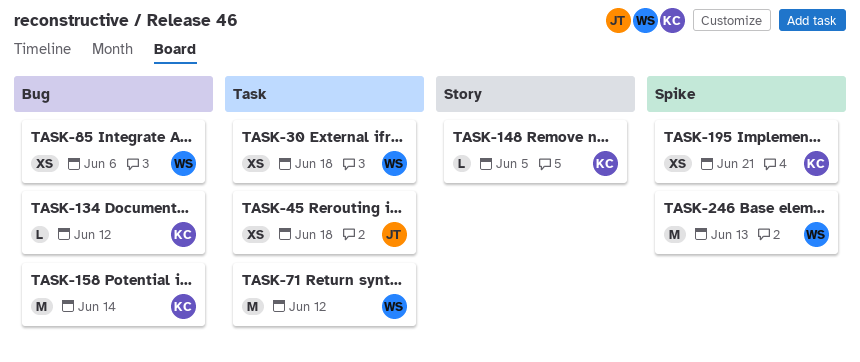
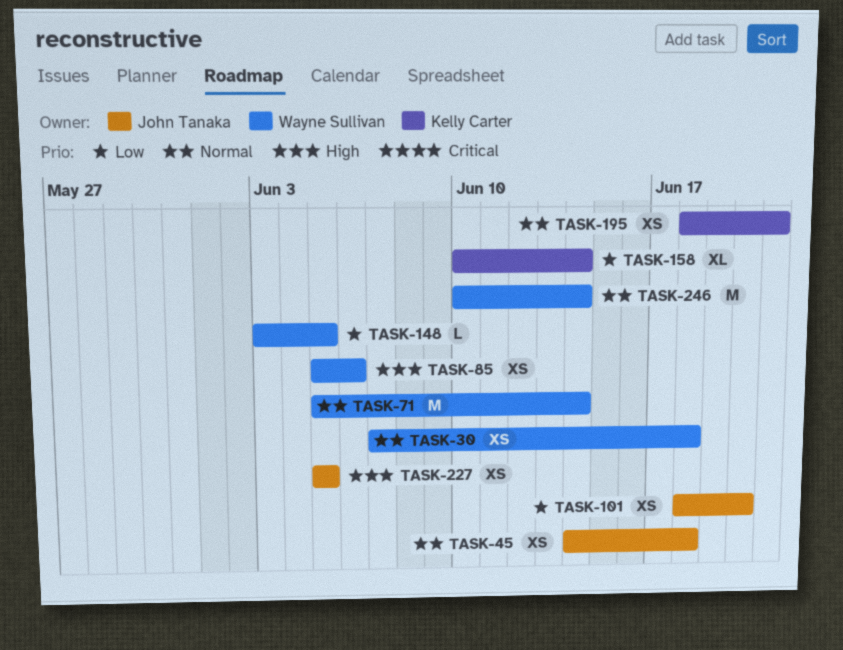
TASK-71, due: Jun 12 -> Jun 14
TASK-101: none -> present
TASK-134: present -> none
TASK-148, owner: Kelly Carter -> Wayne Sullivan
TASK-158, estimate: M -> XL
TASK-227: none -> present
TASK-246, due: Jun 13 -> Jun 14

